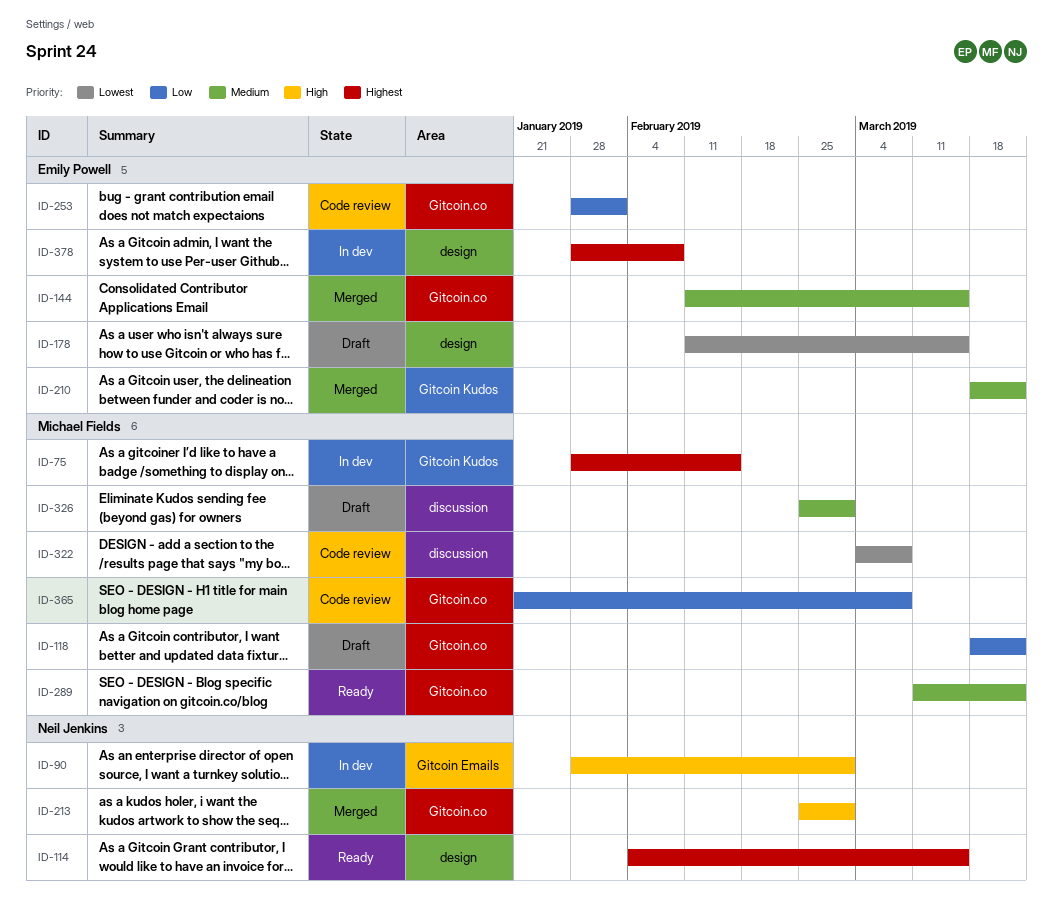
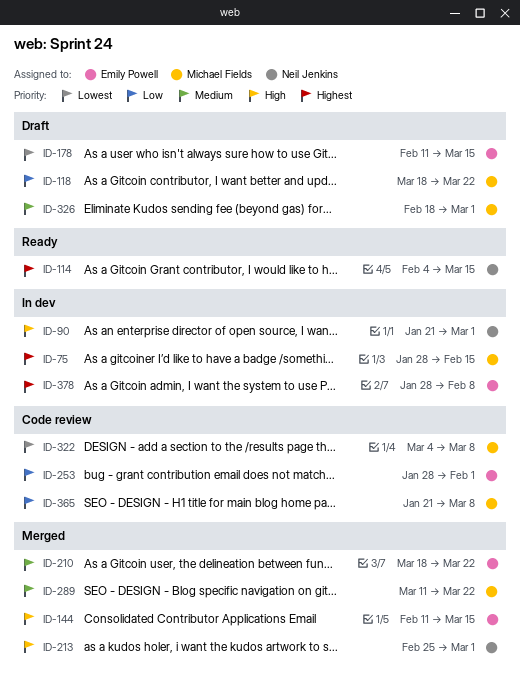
ID-90, start: Jan 28 -> Jan 21
ID-144, priority: Medium -> High
ID-289, status: Ready -> Merged
ID-326, start: Feb 25 -> Feb 18

